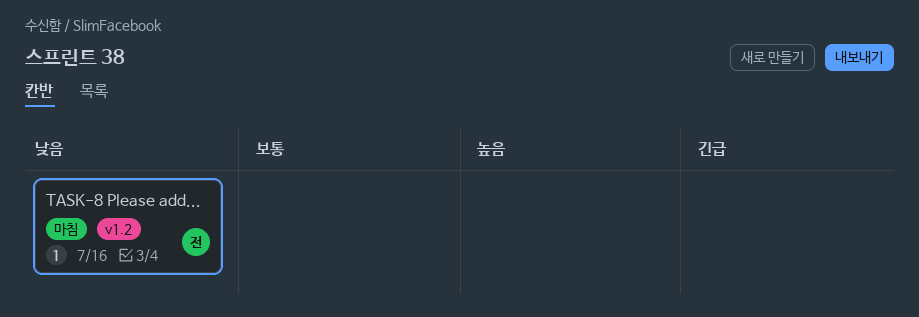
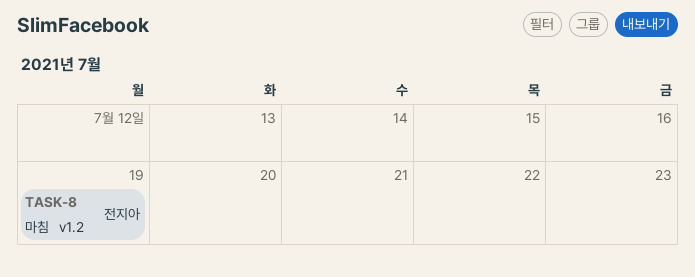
TASK-8, due: Jul 16 -> Jul 19

